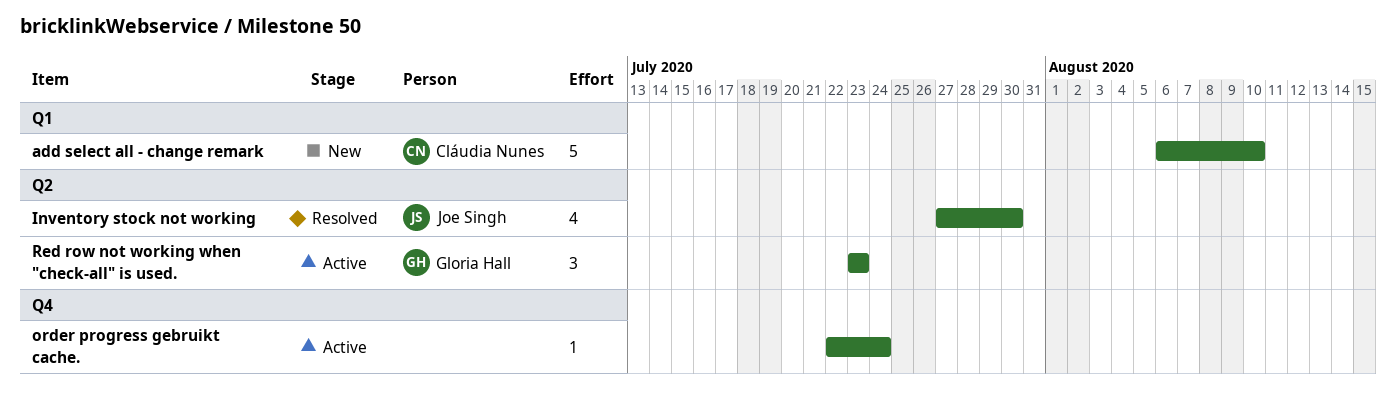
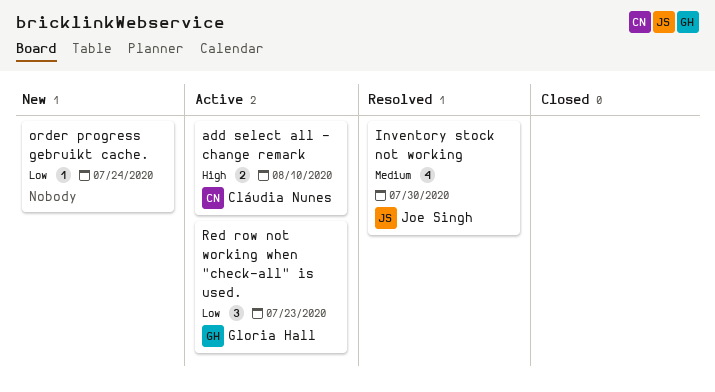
add select all - change remark, status: New -> Active
add select all - change remark, estimate: 5 -> 2
order progress gebruikt cache., status: Active -> New

